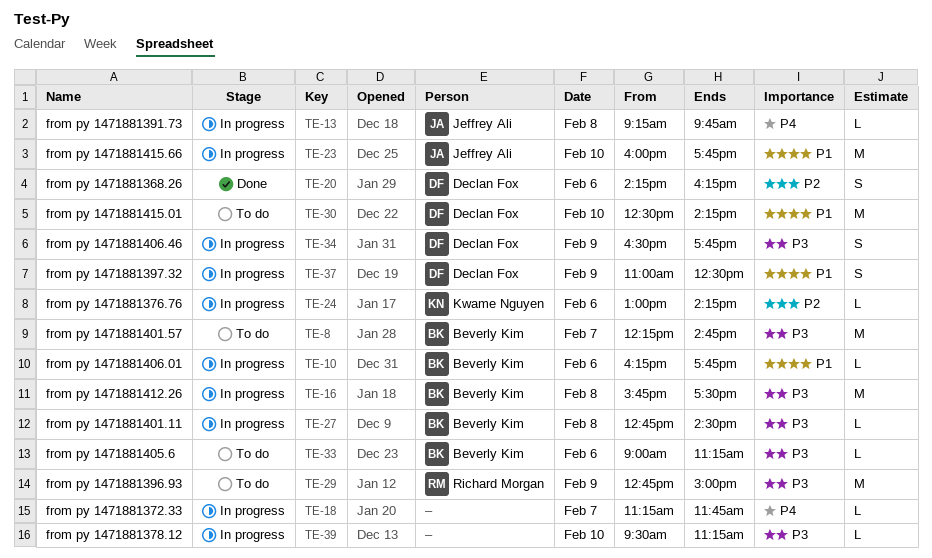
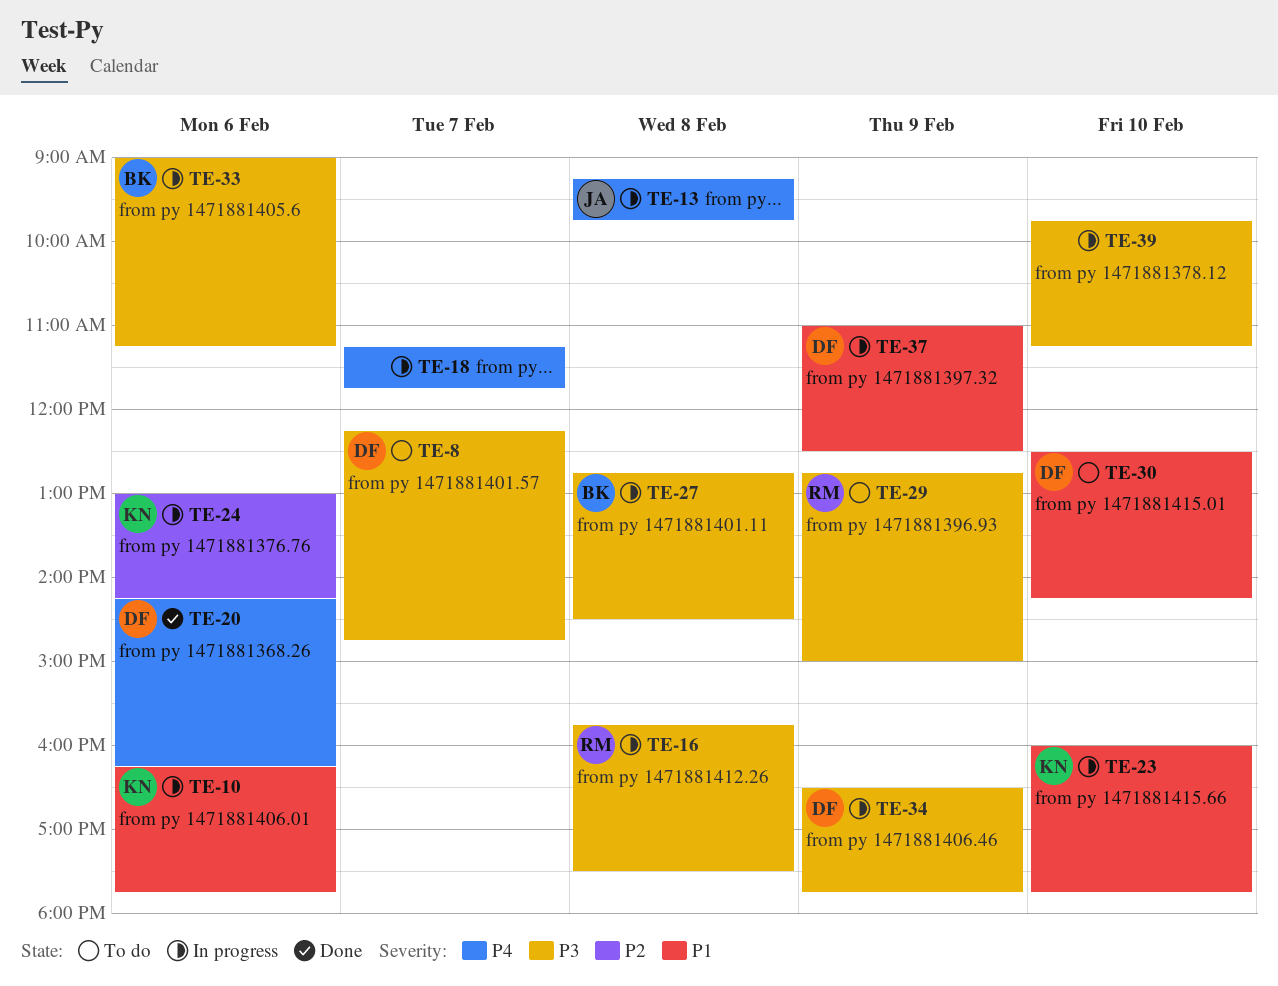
TE-8, owner: Beverly Kim -> Declan Fox
TE-10, owner: Beverly Kim -> Kwame Nguyen
TE-16, owner: Beverly Kim -> Richard Morgan
TE-20, priority: P2 -> P4
TE-23, owner: Jeffrey Ali -> Kwame Nguyen
TE-33, status: To do -> In progress
TE-39, begins: 09:30 -> 09:45

